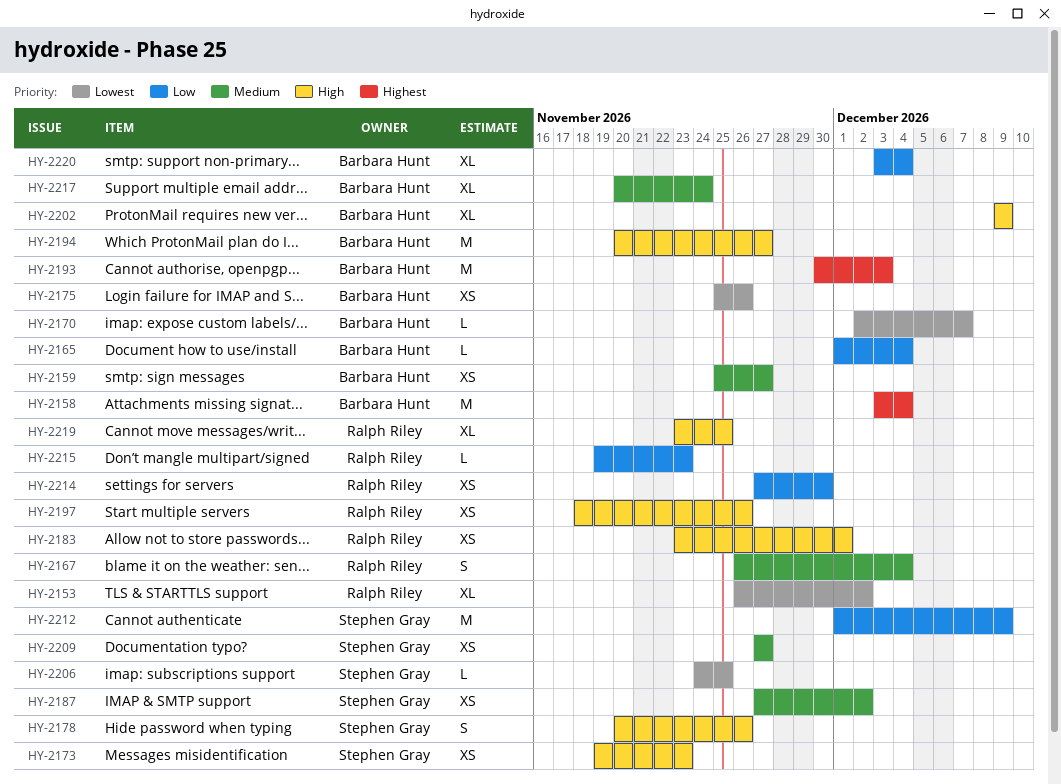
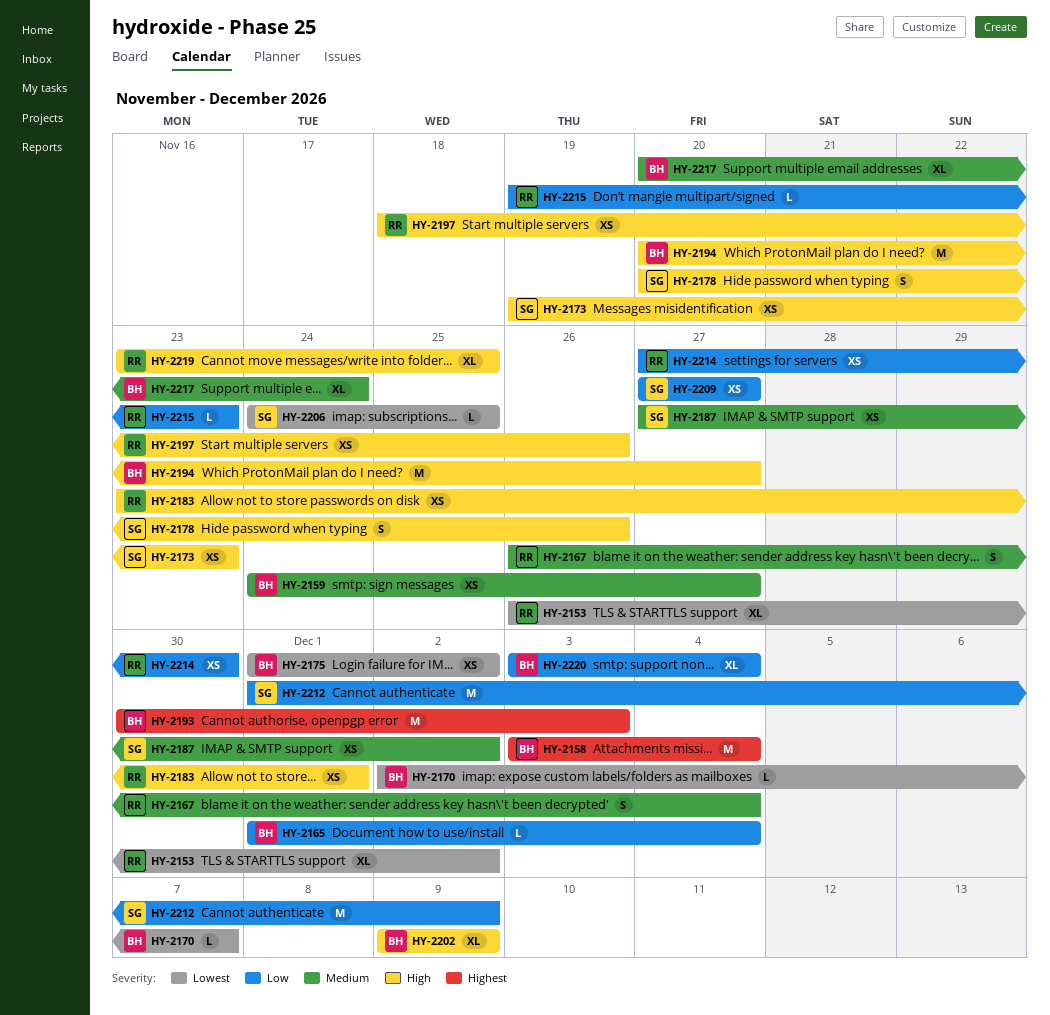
HY-2159, start: Nov 25 -> Nov 24
HY-2175, start: Nov 25 -> Dec 1
HY-2175, due: Nov 26 -> Dec 2
HY-2209, priority: Medium -> Low

